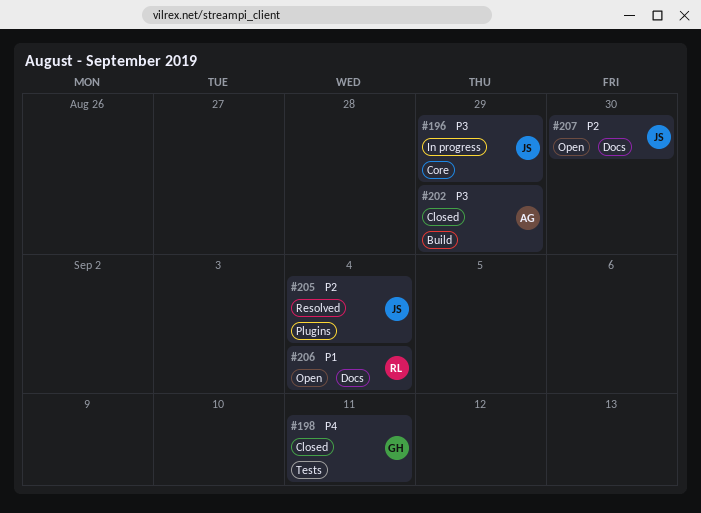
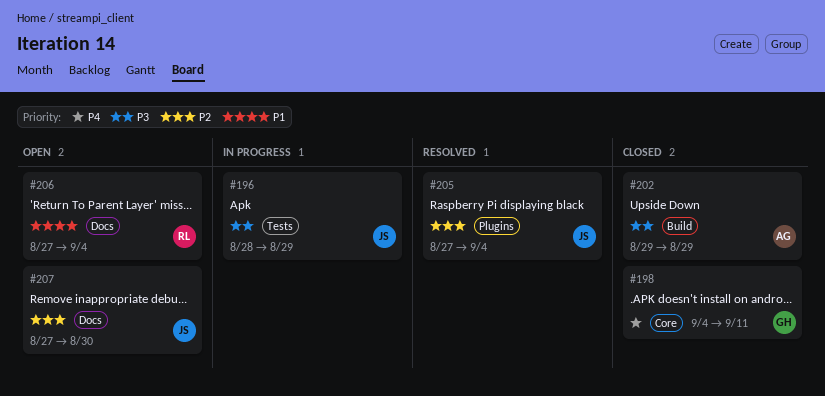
#196, label: Core -> Tests
#198, label: Tests -> Core

